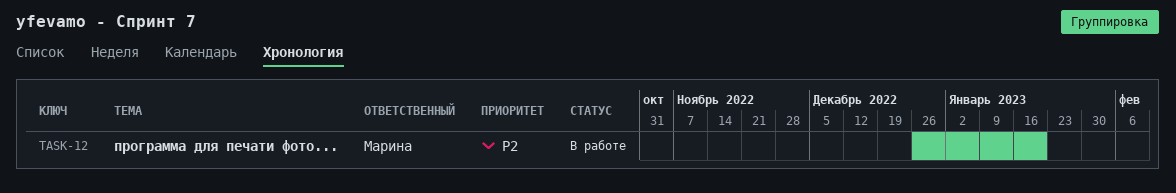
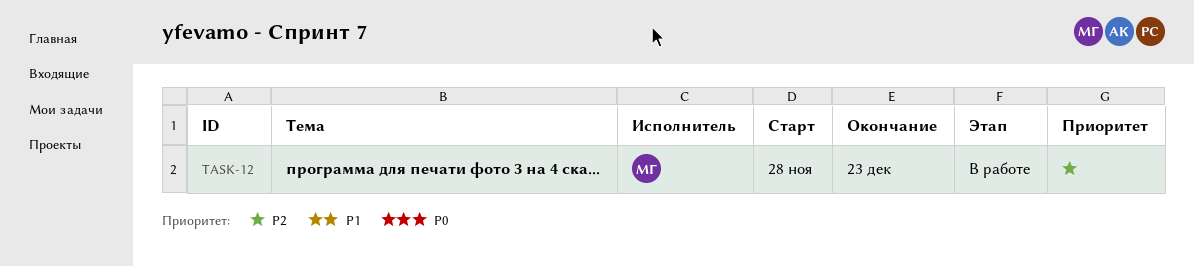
TASK-12, start: Dec 26 -> Nov 28
TASK-12, due: Jan 20 -> Dec 23

